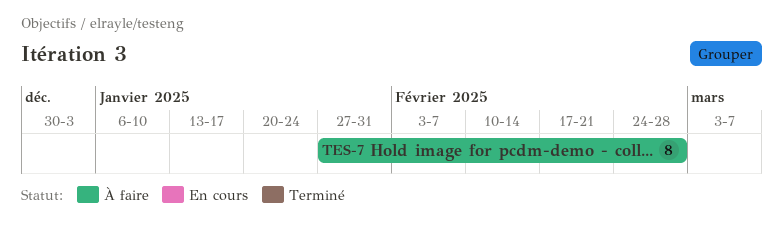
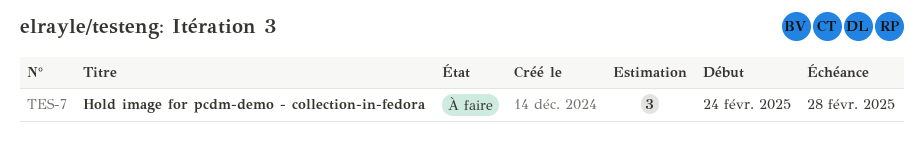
TES-7, estimate: 8 -> 3
TES-7, start: Jan 27 -> Feb 24

